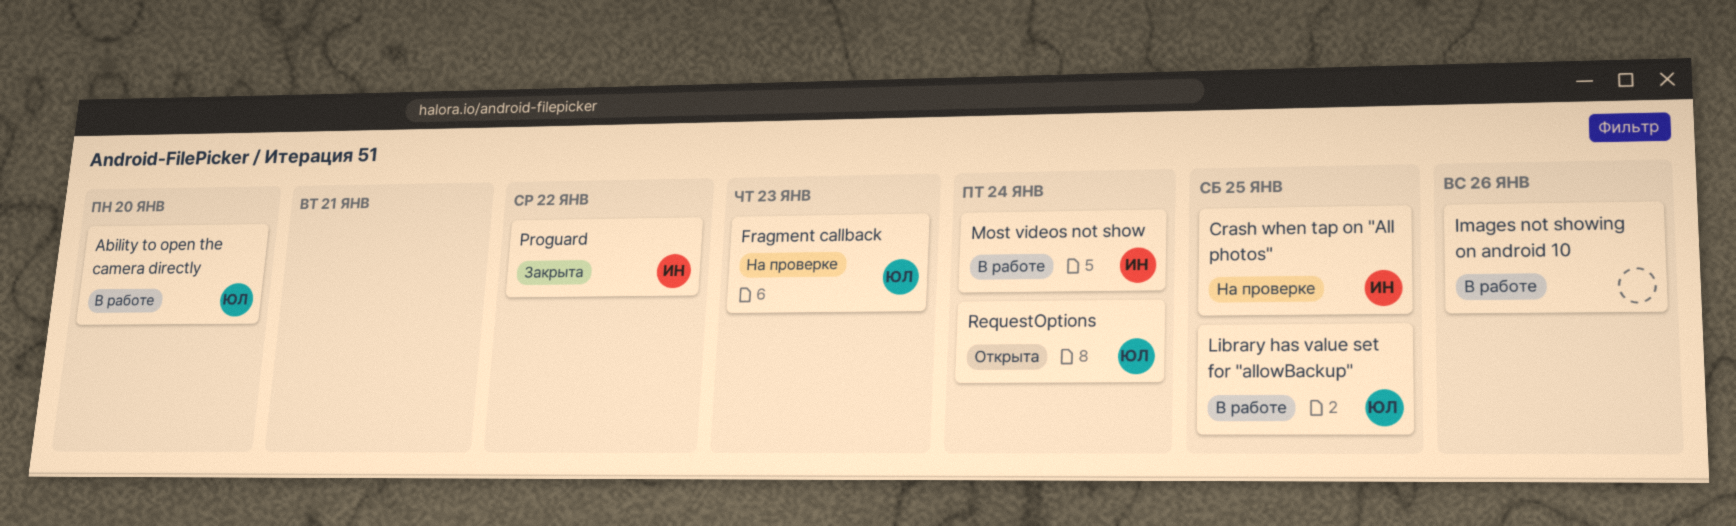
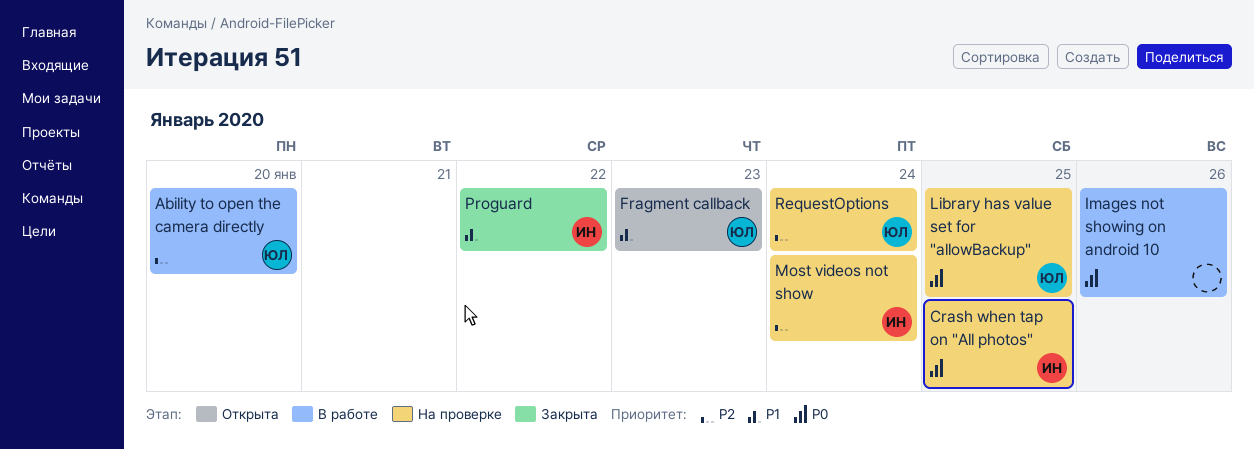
Fragment callback, status: На проверке -> Открыта
Library has value set for "allowBackup", status: В работе -> На проверке
Most videos not show, status: В работе -> На проверке
RequestOptions, status: Открыта -> На проверке

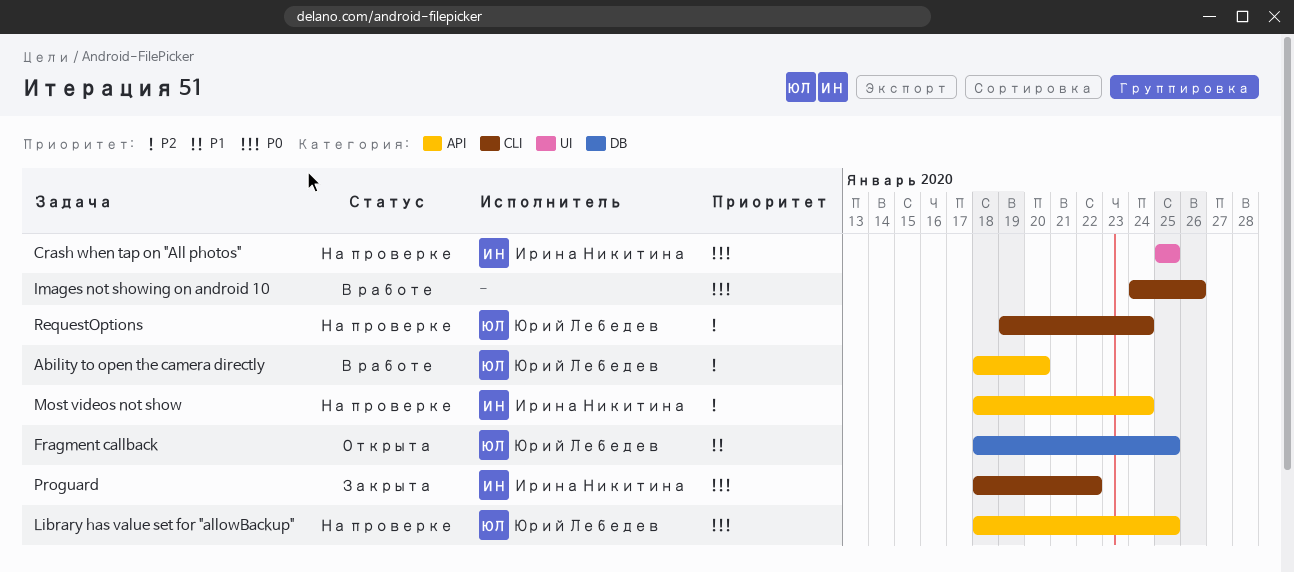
Fragment callback, due: Jan 23 -> Jan 25
Proguard, priority: P1 -> P0

